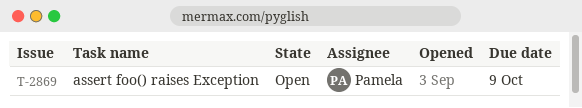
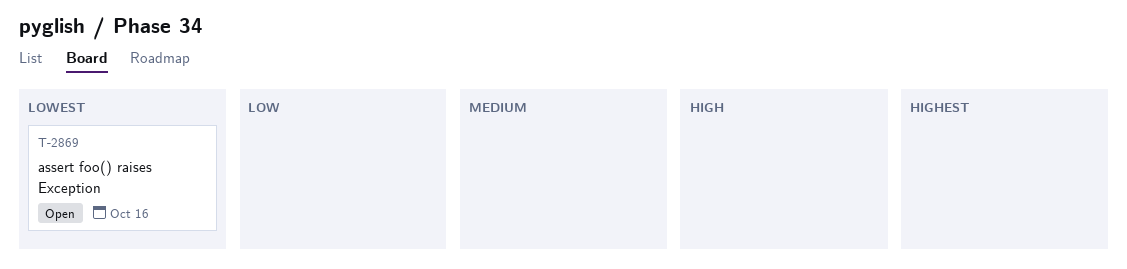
T-2869, due: Oct 9 -> Oct 16

